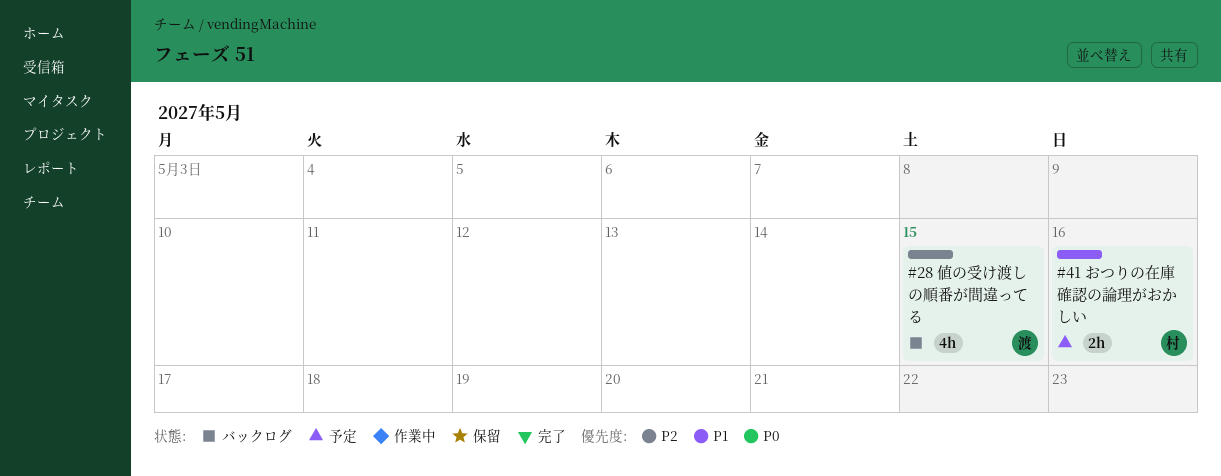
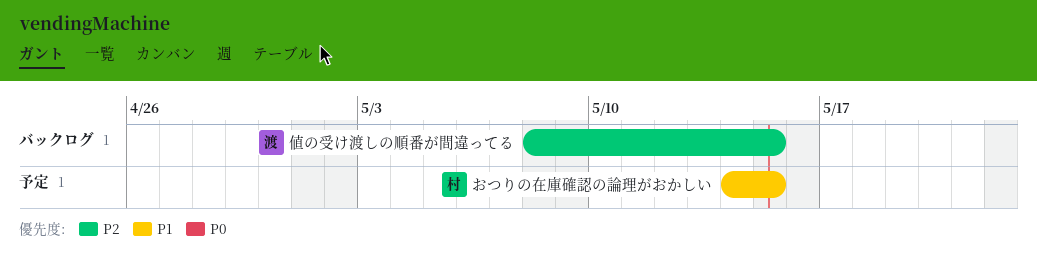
おつりの在庫確認の論理がおかしい, due: May 16 -> May 15

